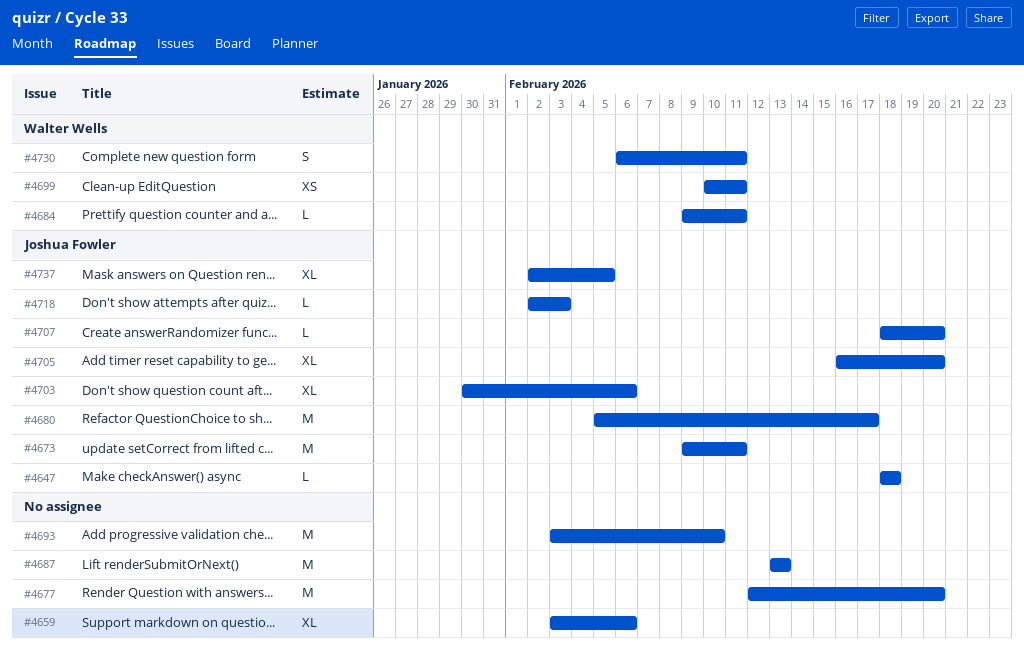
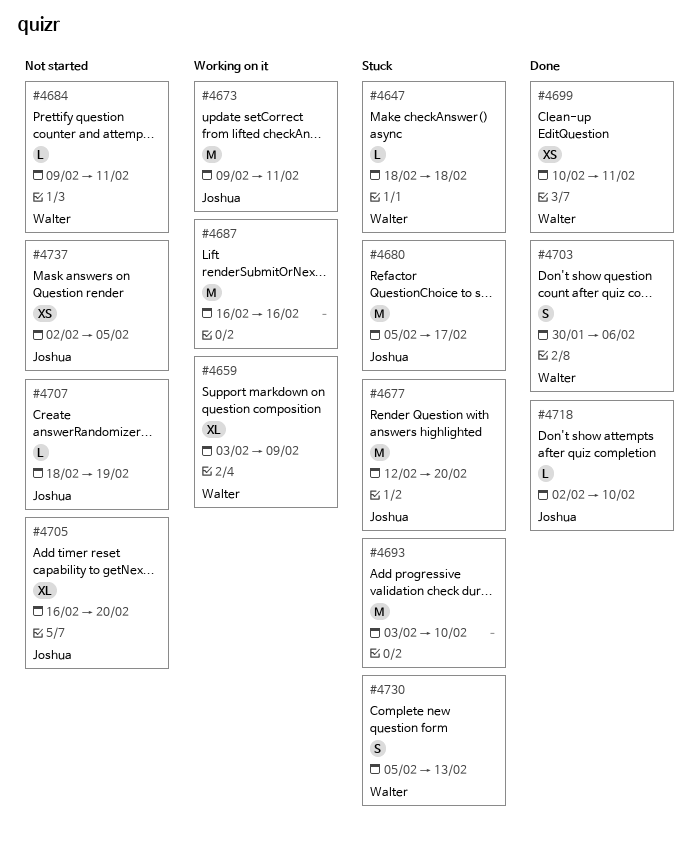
#4647, owner: Joshua Fowler -> Walter Wells
#4659, owner: none -> Walter Wells
#4659, due: Feb 6 -> Feb 9
#4677, owner: none -> Joshua Fowler
#4687, start: Feb 13 -> Feb 16
#4687, due: Feb 13 -> Feb 16
#4703, owner: Joshua Fowler -> Walter Wells
#4703, estimate: XL -> S
#4707, due: Feb 20 -> Feb 19
#4718, due: Feb 3 -> Feb 10
#4730, start: Feb 6 -> Feb 5
#4730, due: Feb 11 -> Feb 13
#4737, estimate: XL -> XS

